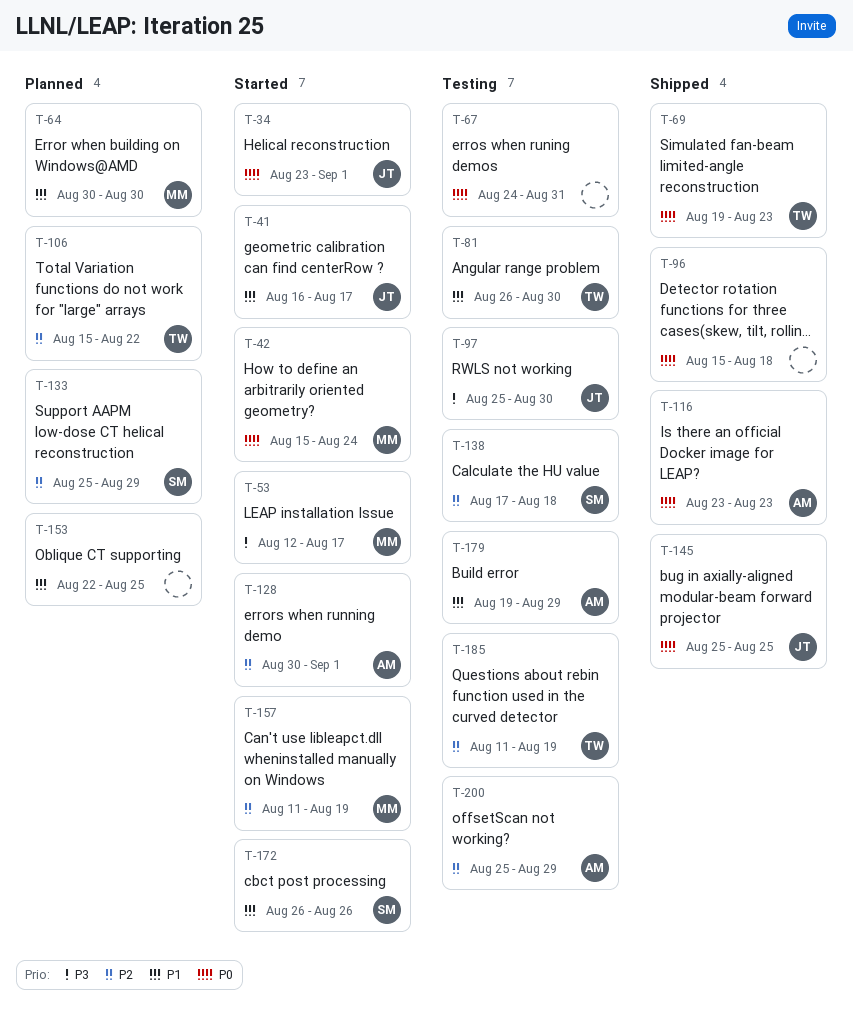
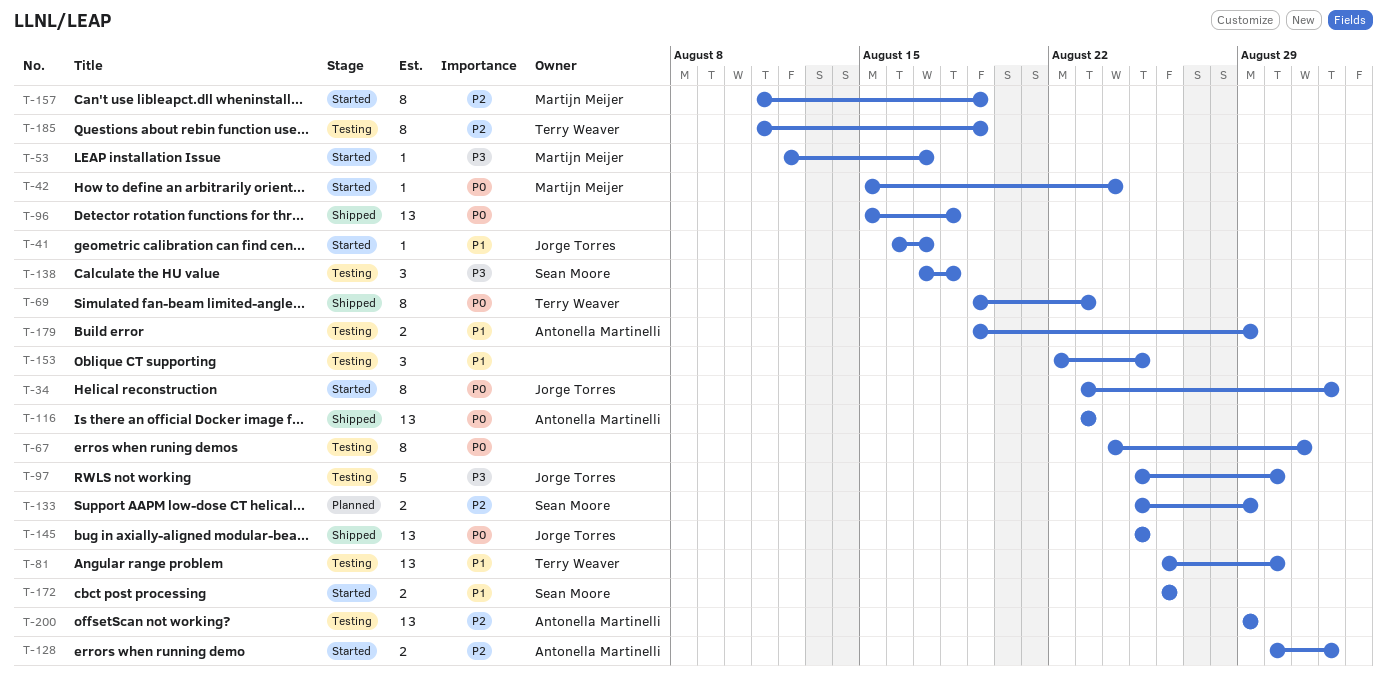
T-64: present -> none
T-106: present -> none
T-138, priority: P2 -> P3
T-153, status: Planned -> Testing
T-200, start: Aug 25 -> Aug 29

